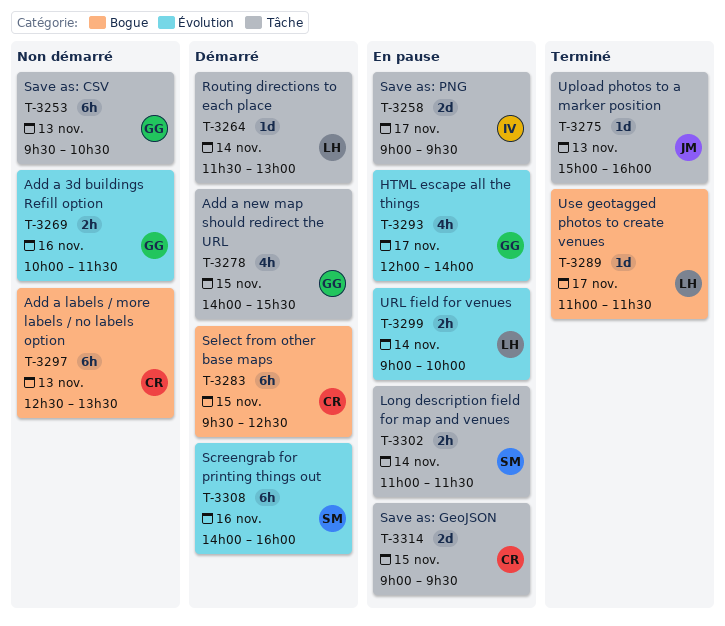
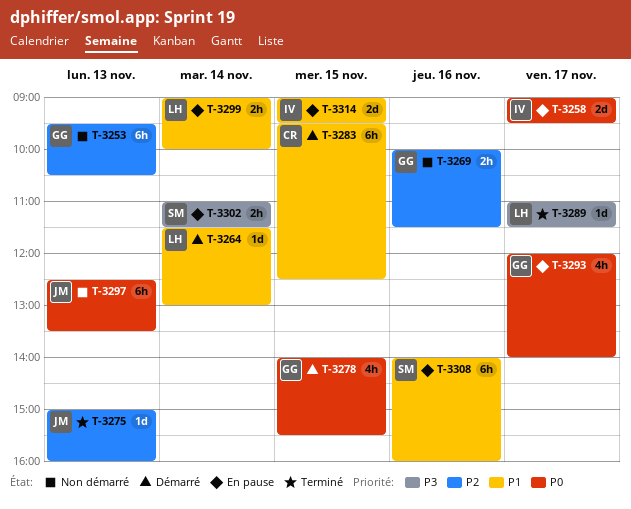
T-3297, owner: CR -> JM
T-3308, status: Démarré -> En pause
T-3314, owner: CR -> IV

